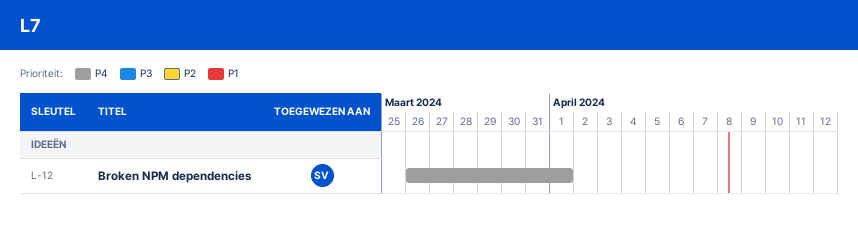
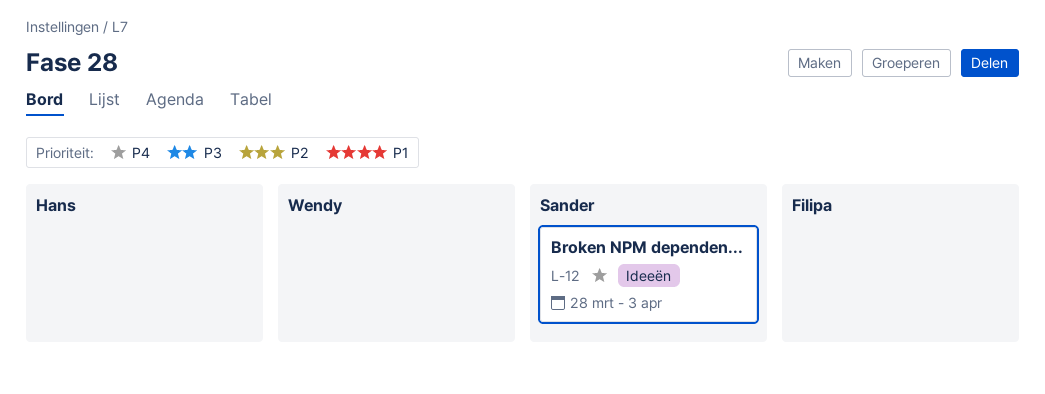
L-12, start: Mar 26 -> Mar 28
L-12, due: Apr 1 -> Apr 3

